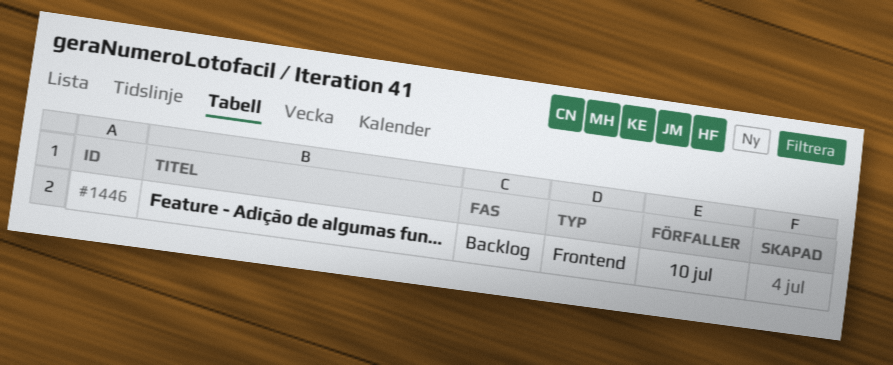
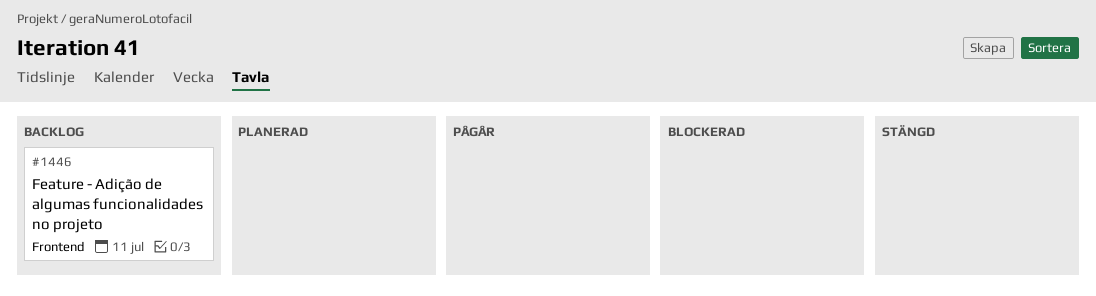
#1446, due: Jul 10 -> Jul 11

